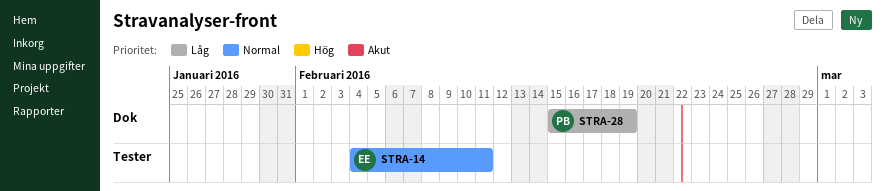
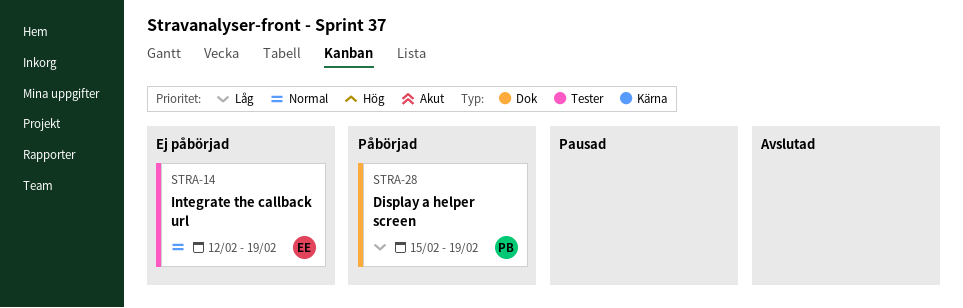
STRA-14, start: Feb 4 -> Feb 12
STRA-14, due: Feb 11 -> Feb 19

